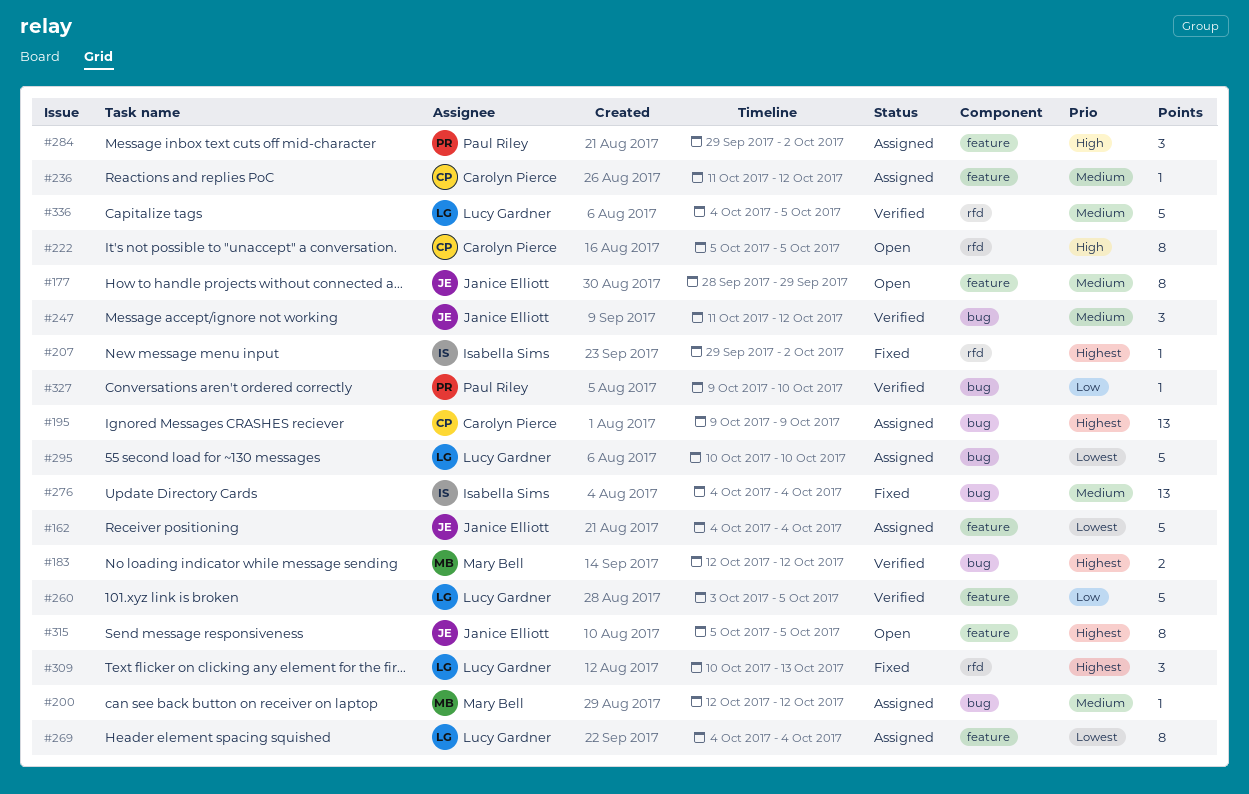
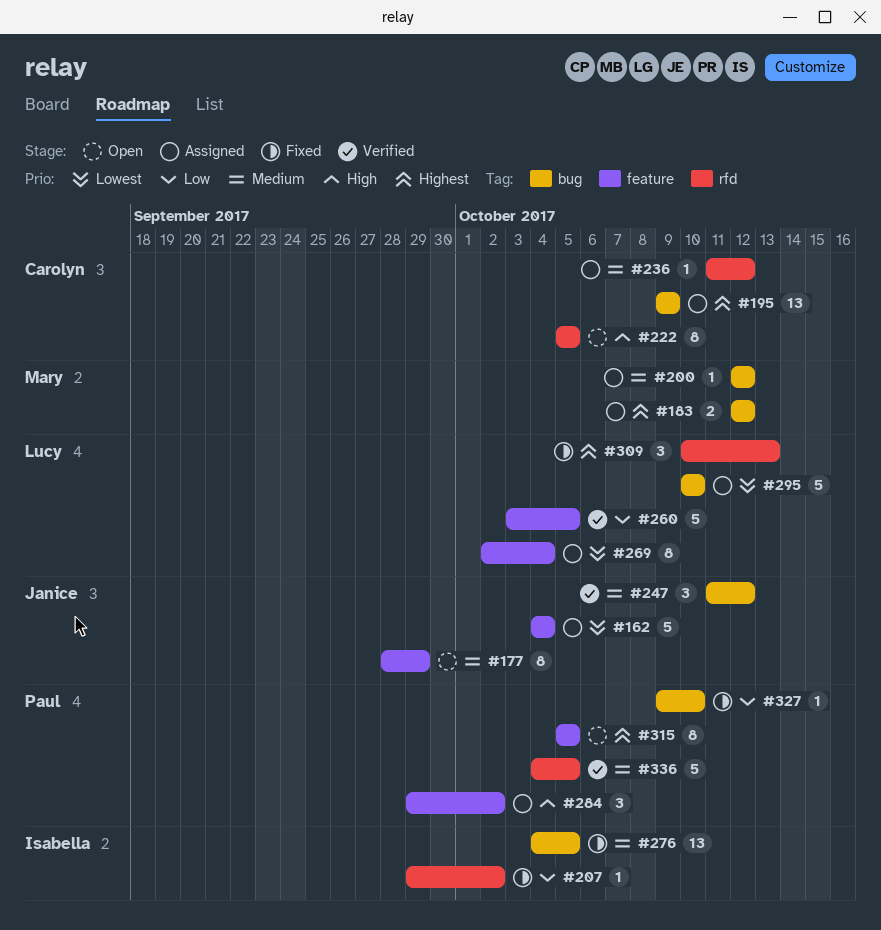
#183, status: Verified -> Assigned
#207, priority: Highest -> Low
#236, label: feature -> rfd
#269, start: Oct 4 -> Oct 2
#276, due: Oct 4 -> Oct 5
#315, owner: Janice Elliott -> Paul Riley
#327, status: Verified -> Fixed
#336, owner: Lucy Gardner -> Paul Riley

